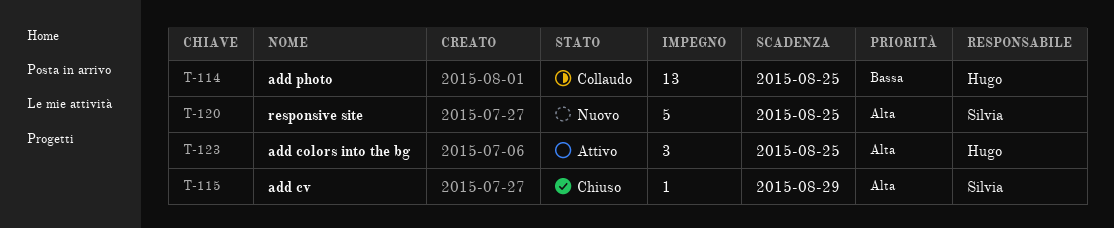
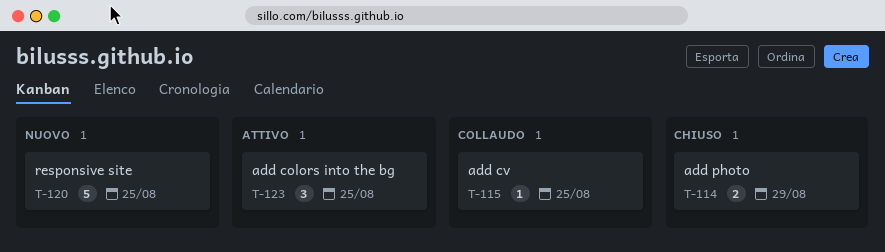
T-114, status: Collaudo -> Chiuso
T-114, estimate: 13 -> 2
T-114, due: Aug 25 -> Aug 29
T-115, status: Chiuso -> Collaudo
T-115, due: Aug 29 -> Aug 25

